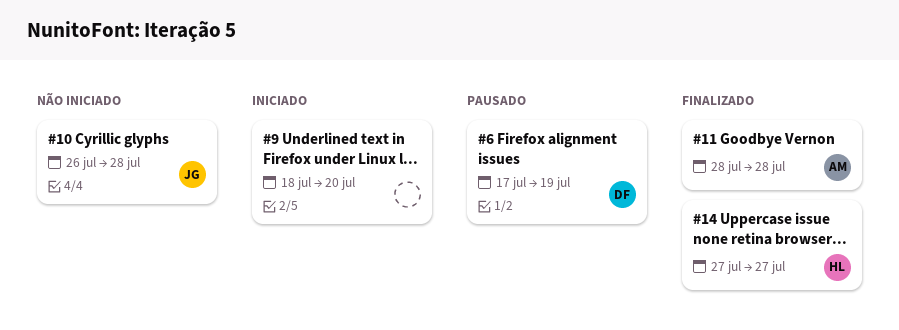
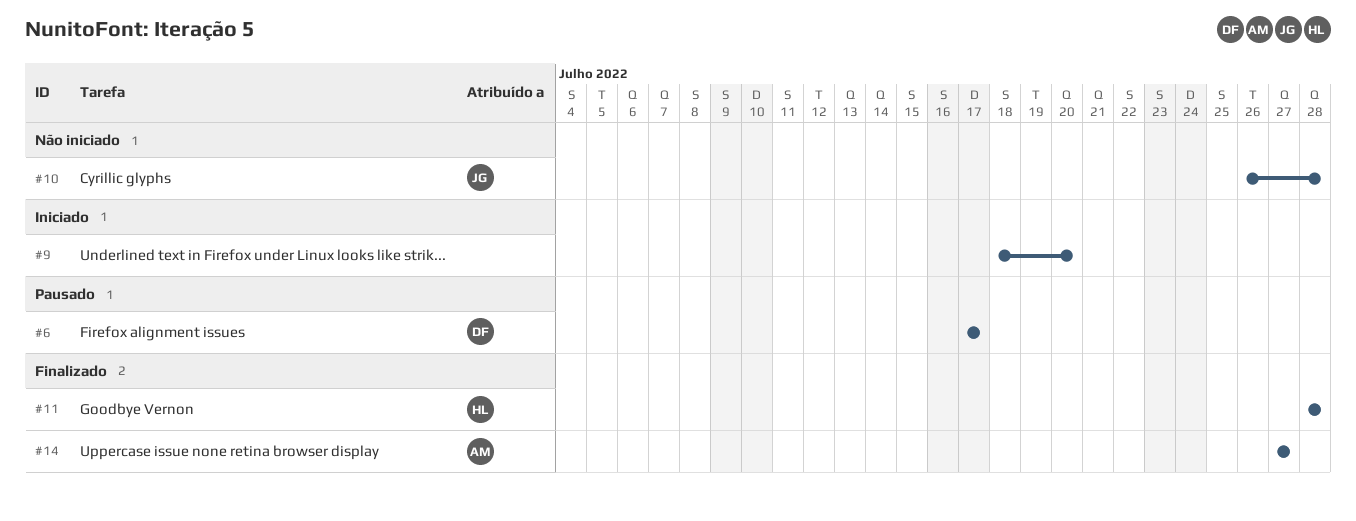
#6, due: Jul 19 -> Jul 17
#11, owner: AM -> HL
#14, owner: HL -> AM

